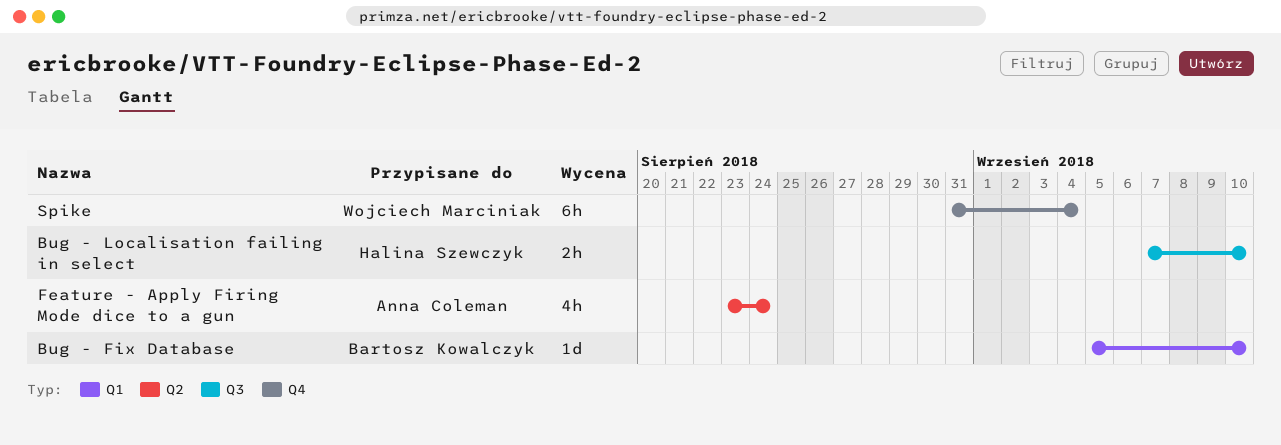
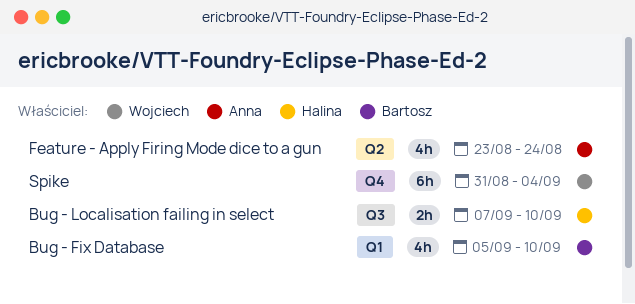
Bug - Fix Database, estimate: 1d -> 4h

